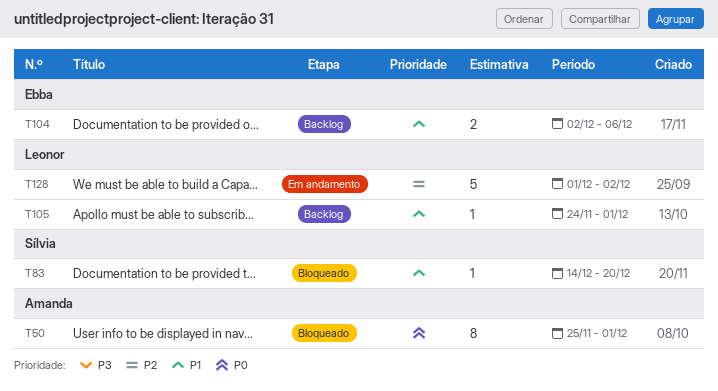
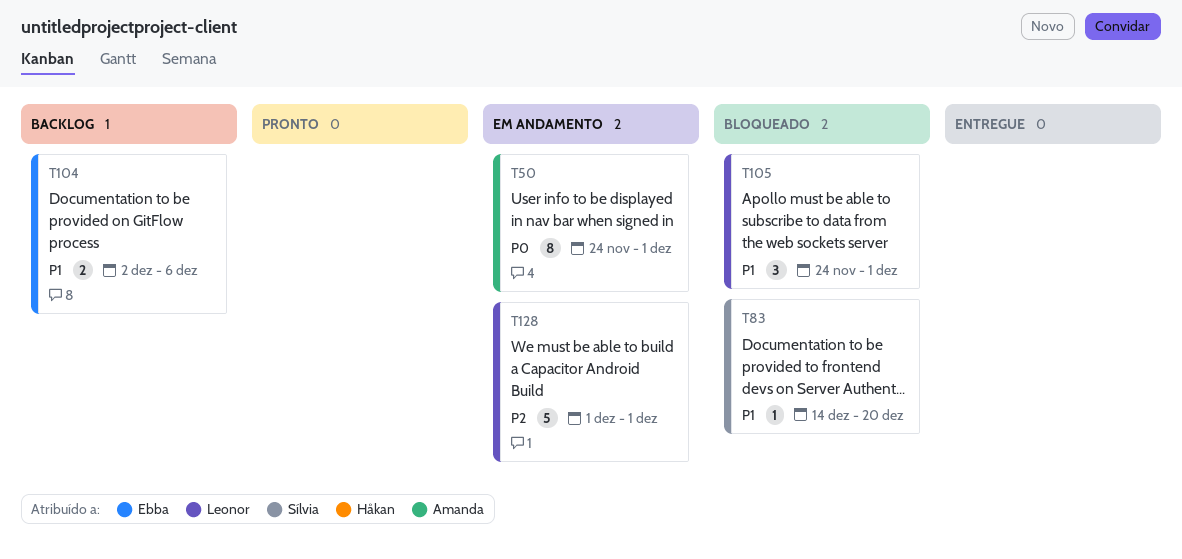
T50, status: Bloqueado -> Em andamento
T50, start: Nov 25 -> Nov 24
T105, status: Backlog -> Bloqueado
T105, estimate: 1 -> 3
T128, due: Dec 2 -> Dec 1

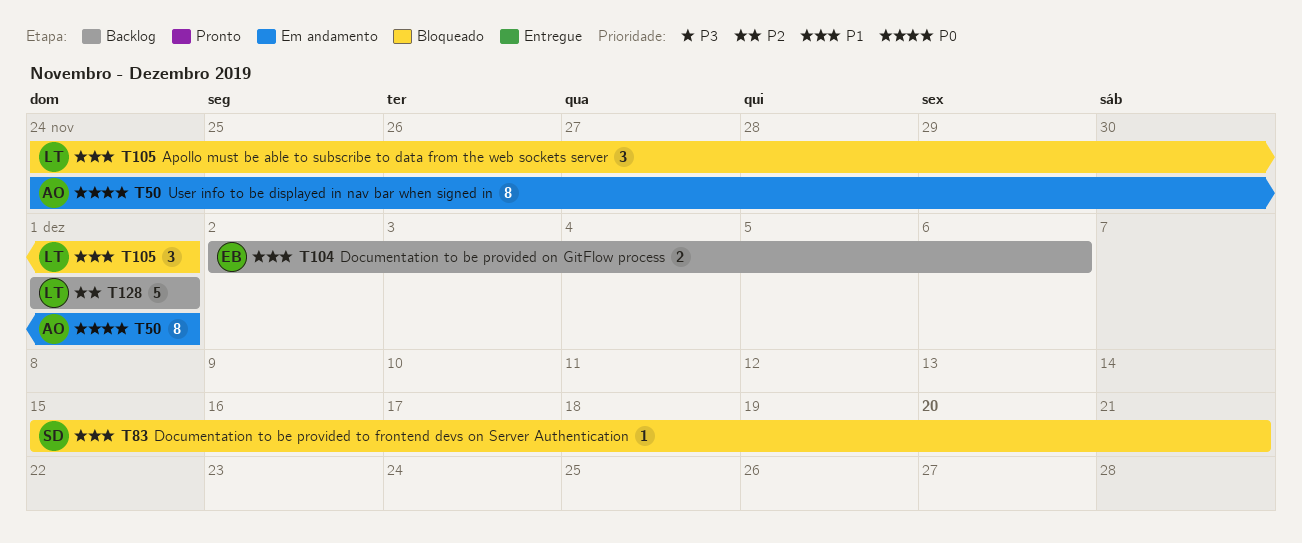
T83, start: Dec 14 -> Dec 15
T83, due: Dec 20 -> Dec 21
T128, status: Em andamento -> Backlog

